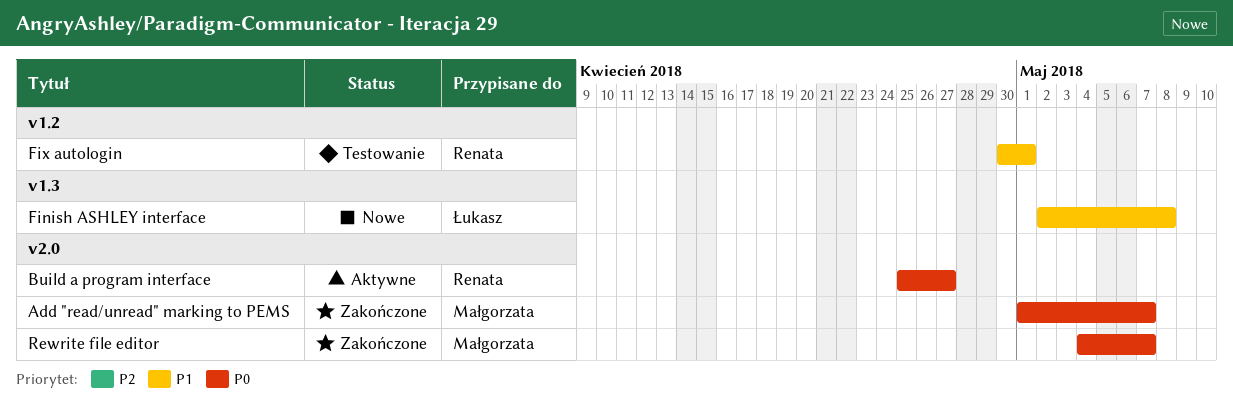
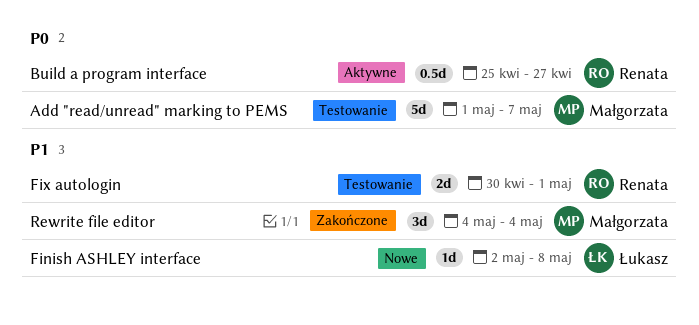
Add "read/unread" marking to PEMS, status: Zakończone -> Testowanie
Rewrite file editor, priority: P0 -> P1
Rewrite file editor, due: May 7 -> May 4

